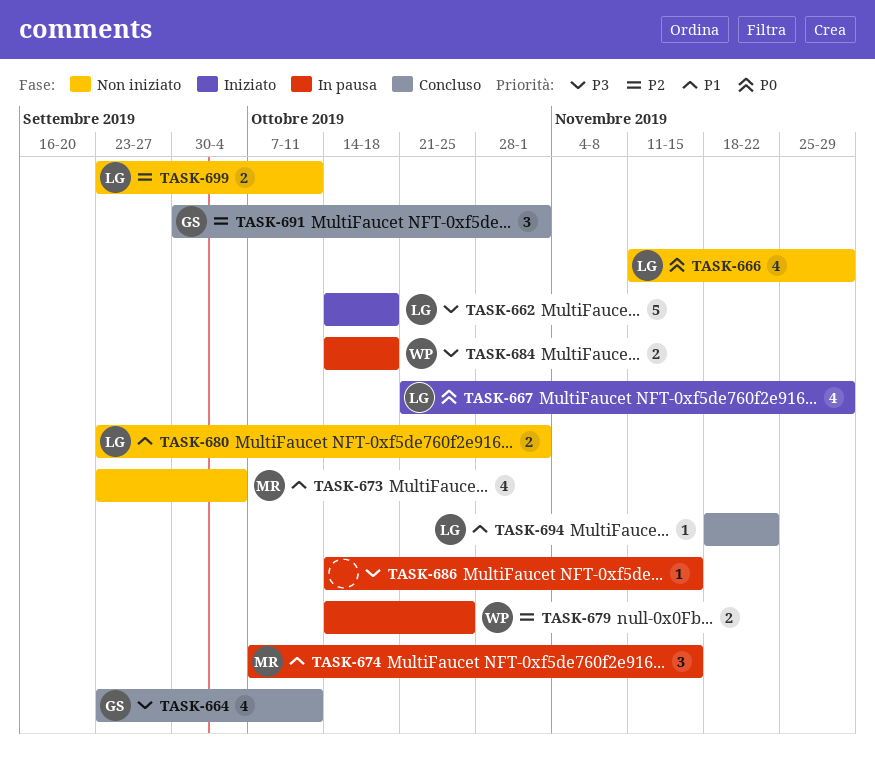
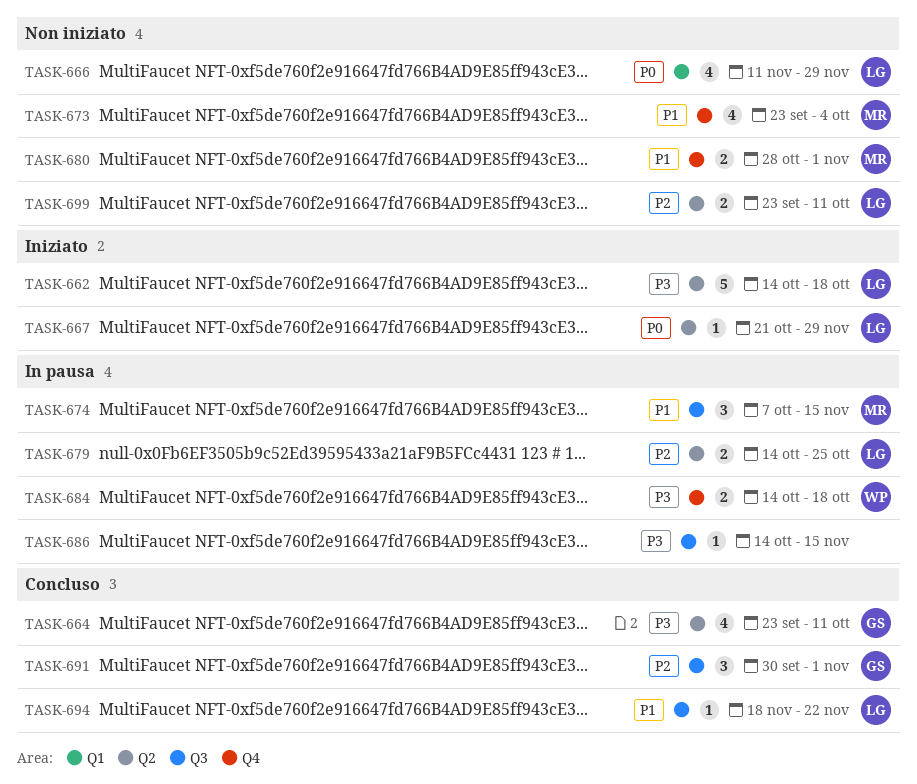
TASK-667, estimate: 4 -> 1
TASK-679, owner: WP -> LG
TASK-680, owner: LG -> MR
TASK-680, start: Sep 23 -> Oct 28

